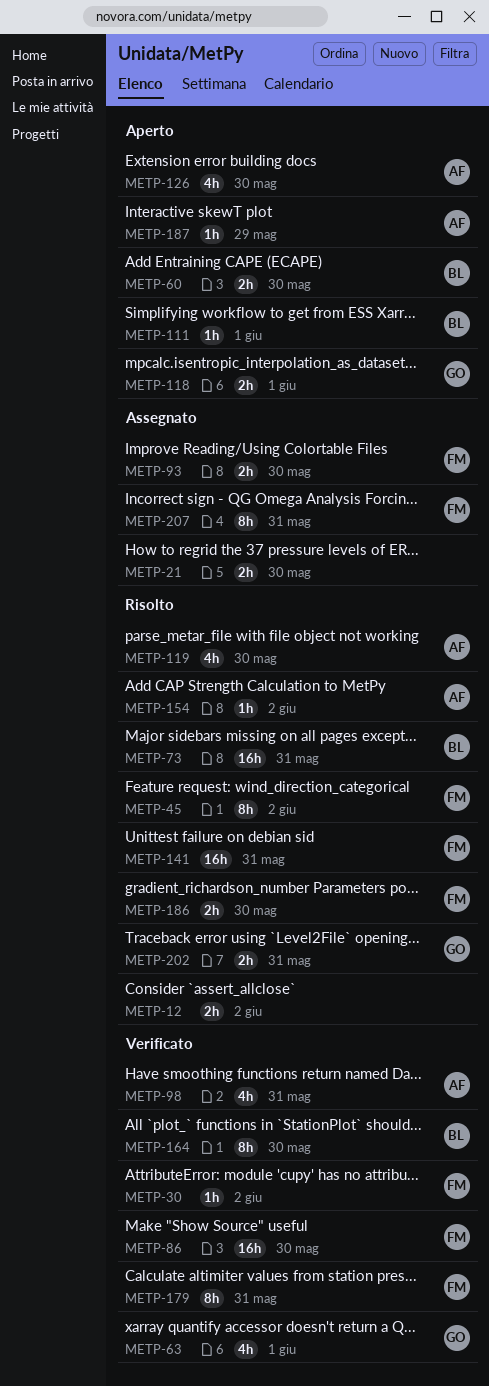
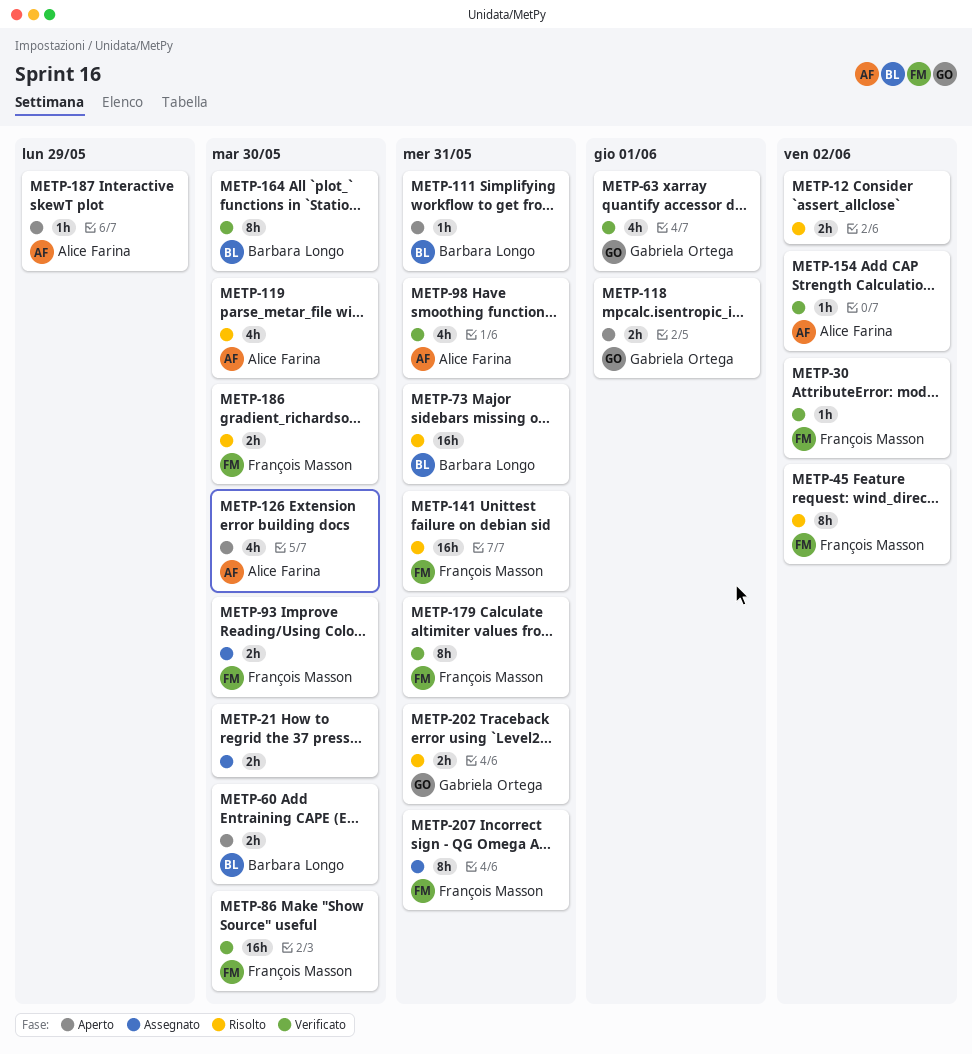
METP-111, due: Jun 1 -> May 31
METP-154, status: Risolto -> Verificato

